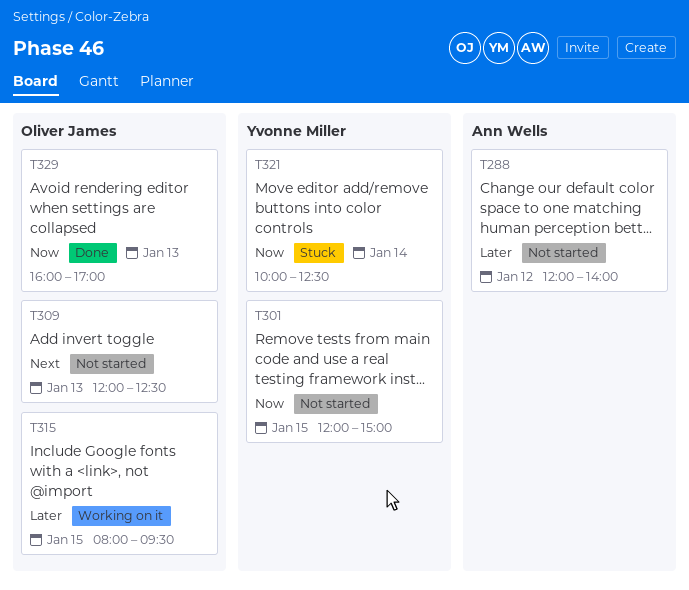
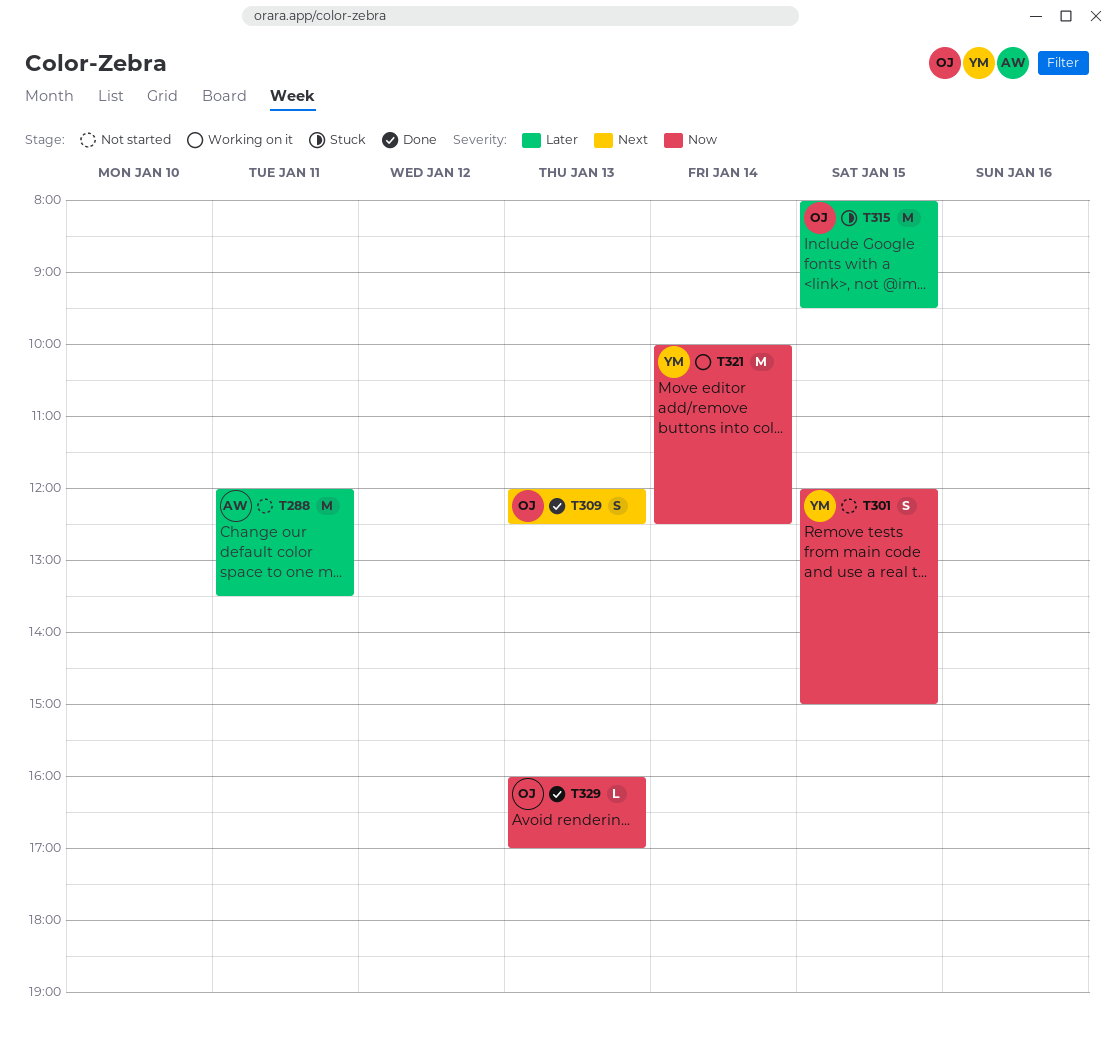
T288, day: Jan 12 -> Jan 11
T288, ends: 14:00 -> 13:30
T309, status: Not started -> Done
T315, status: Working on it -> Stuck
T321, status: Stuck -> Working on it

